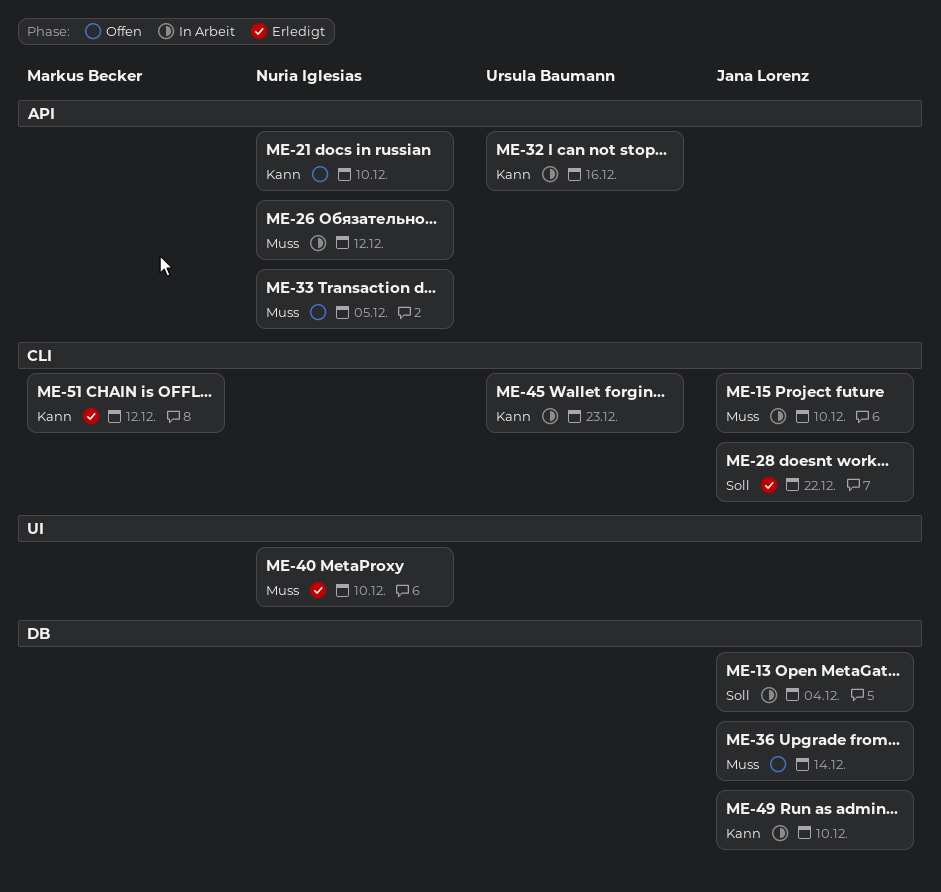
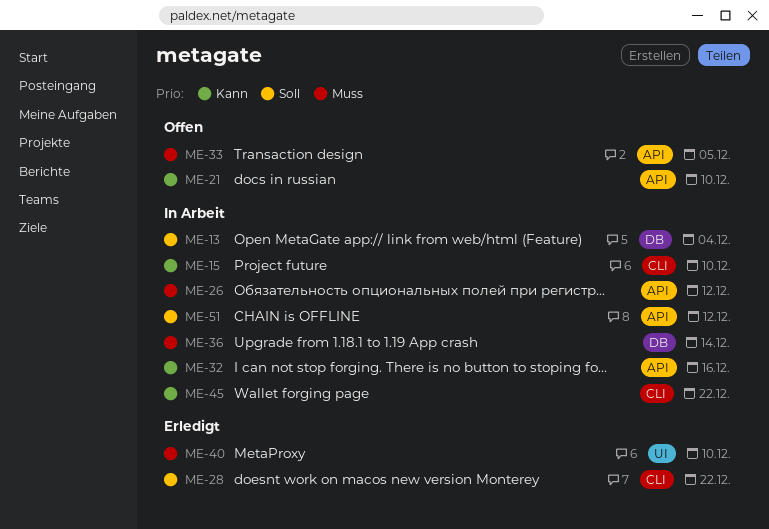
ME-15, priority: Muss -> Kann
ME-36, status: Offen -> In Arbeit
ME-45, due: Dec 23 -> Dec 22
ME-49: present -> none
ME-51, status: Erledigt -> In Arbeit
ME-51, priority: Kann -> Soll
ME-51, label: CLI -> API

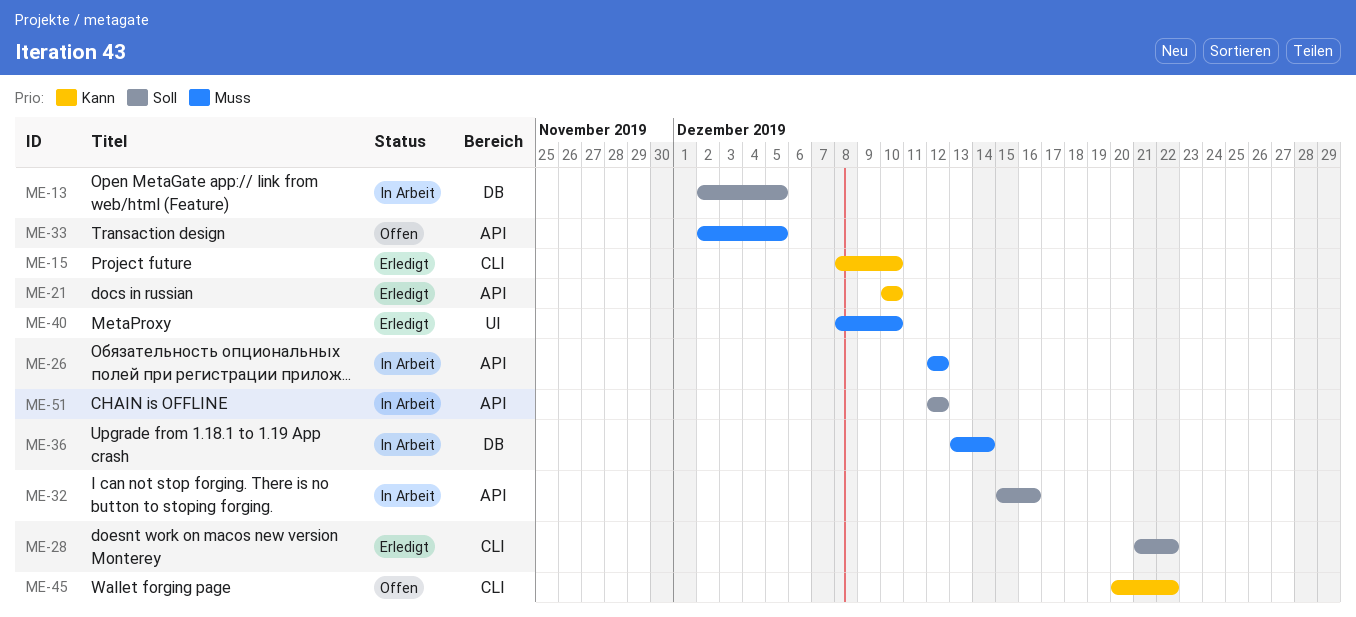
ME-13, due: Dec 4 -> Dec 5
ME-15, status: In Arbeit -> Erledigt
ME-21, status: Offen -> Erledigt
ME-32, priority: Kann -> Soll
ME-45, status: In Arbeit -> Offen

